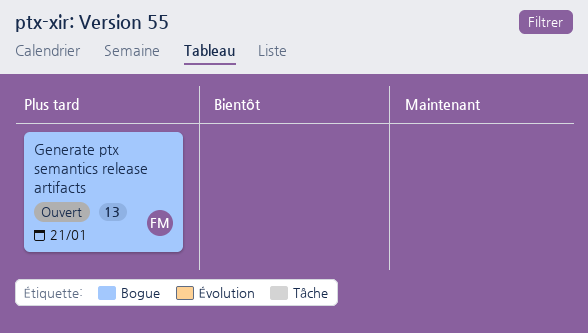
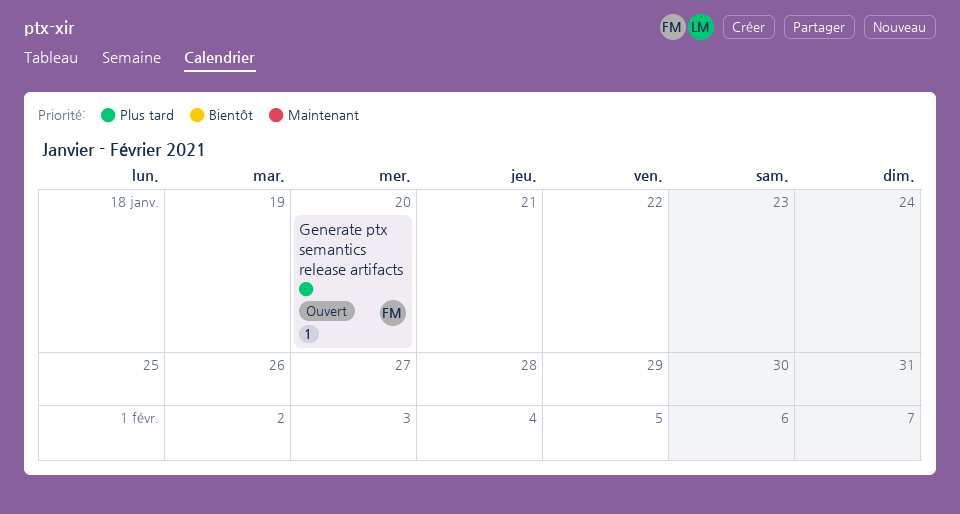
Generate ptx semantics release artifacts, estimate: 13 -> 1
Generate ptx semantics release artifacts, due: Jan 21 -> Jan 20

